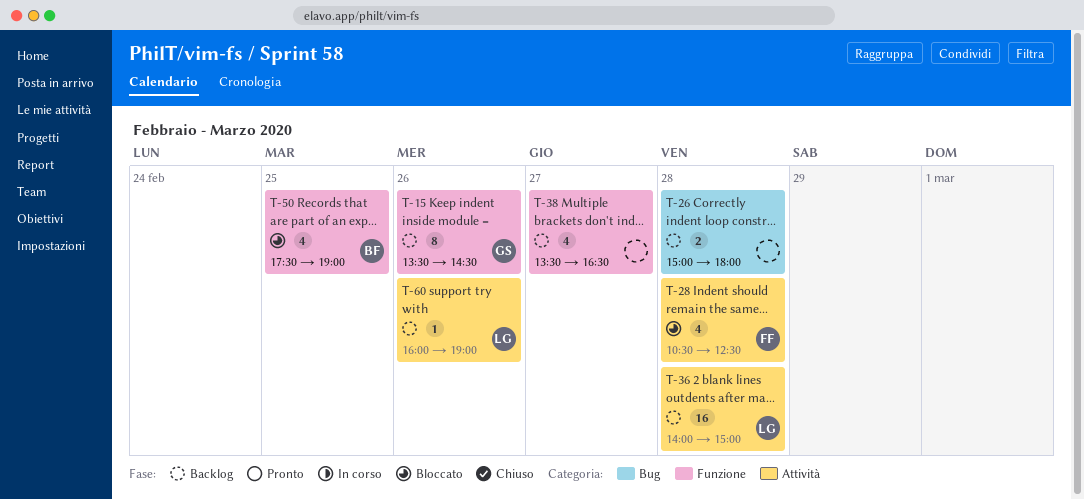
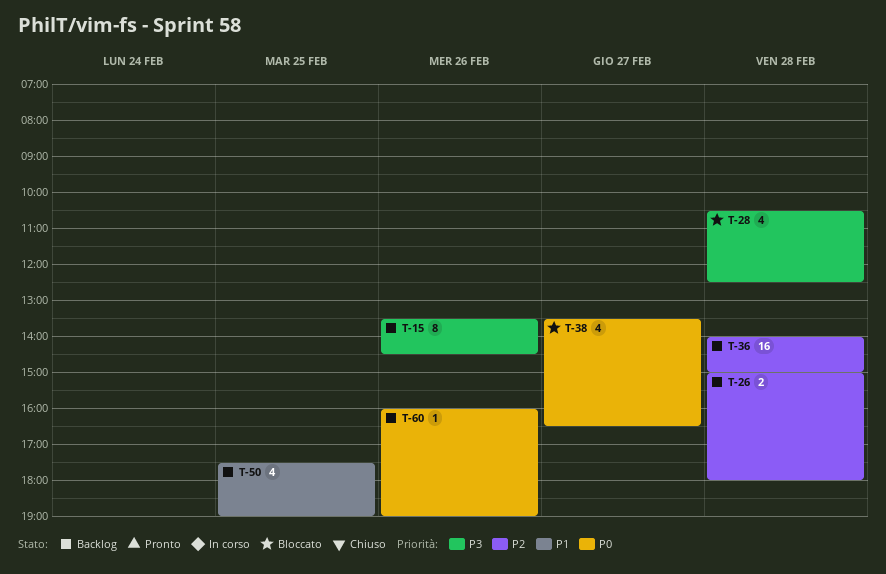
T-38, status: Backlog -> Bloccato
T-50, status: Bloccato -> Backlog

